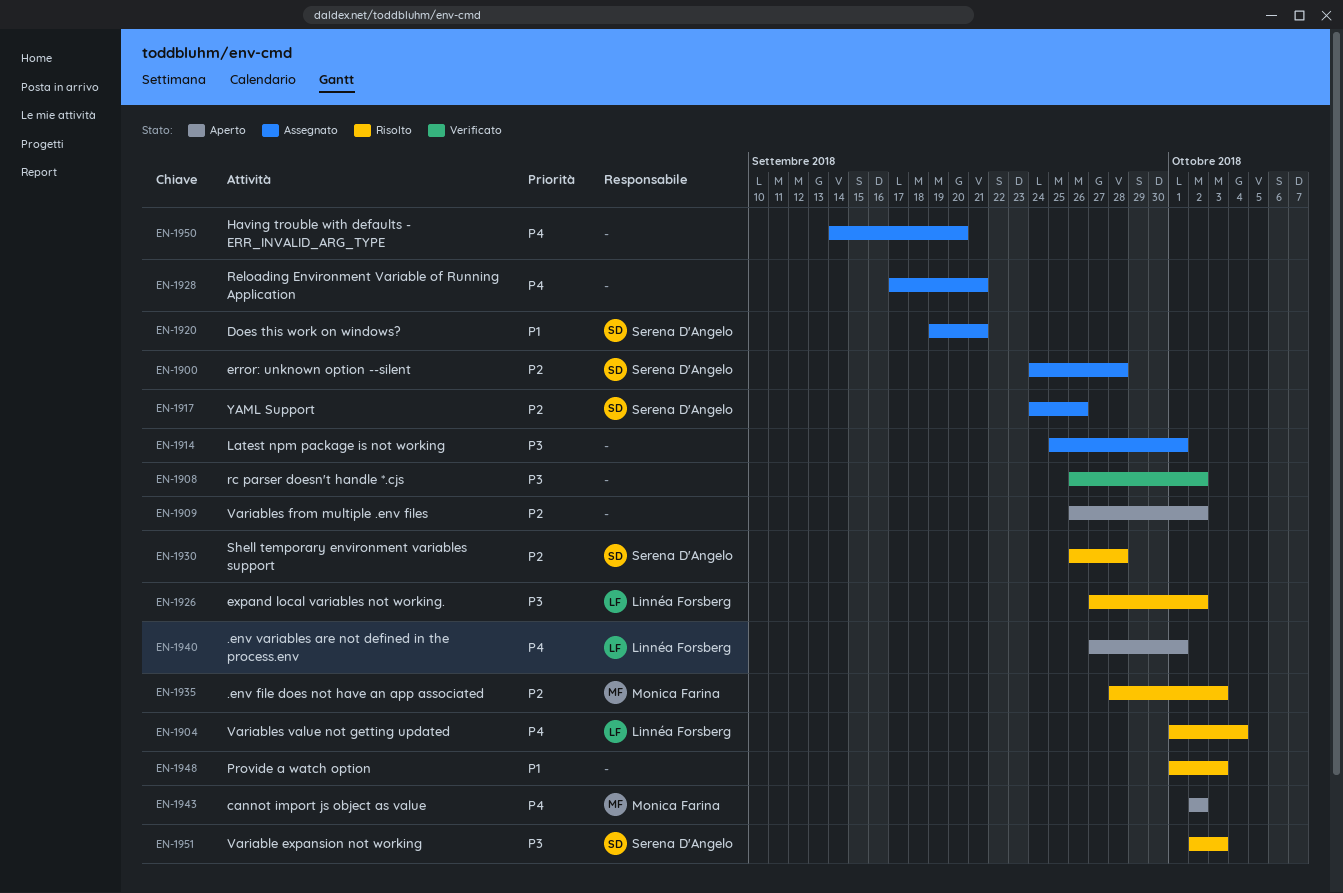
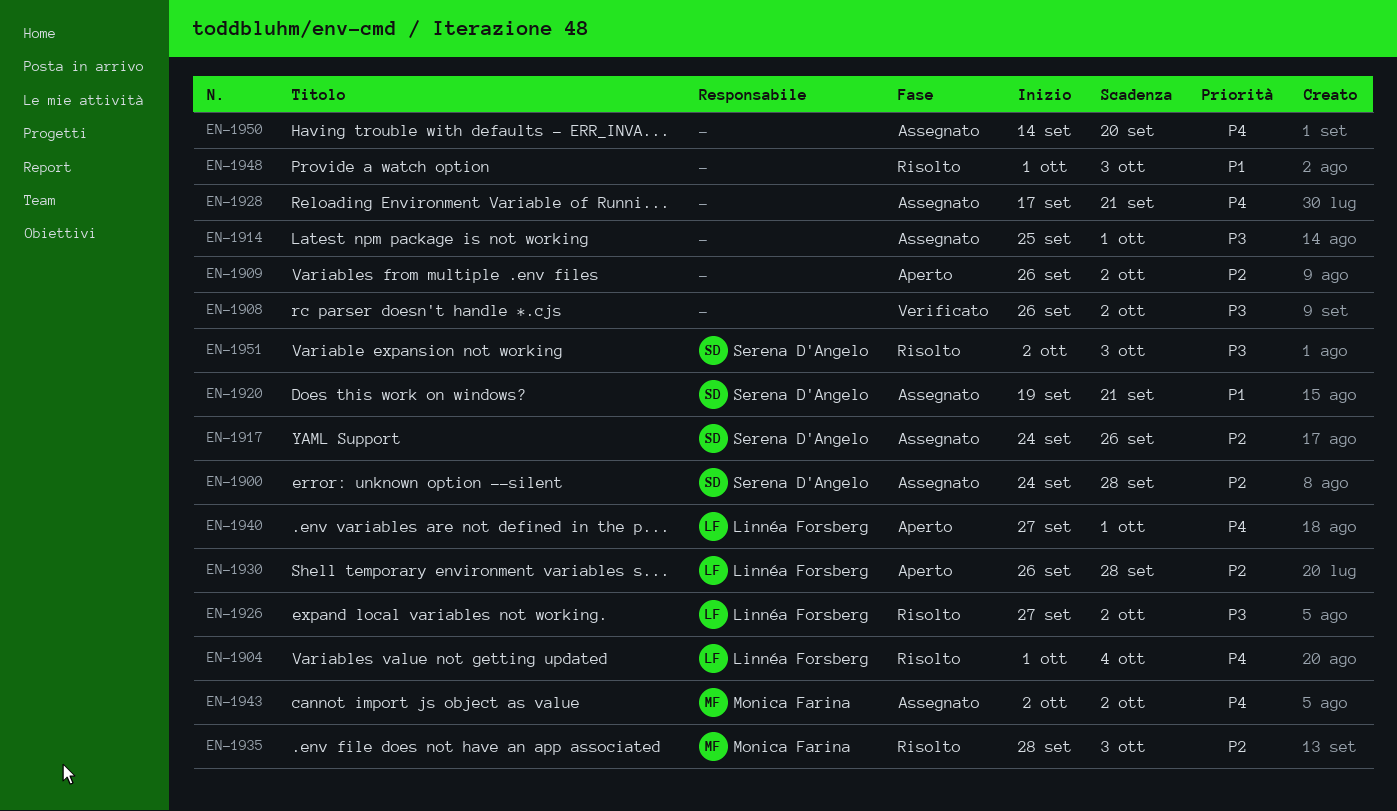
EN-1930, status: Risolto -> Aperto
EN-1930, owner: Serena D'Angelo -> Linnéa Forsberg
EN-1943, status: Aperto -> Assegnato

